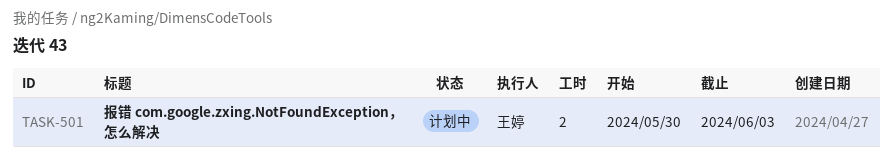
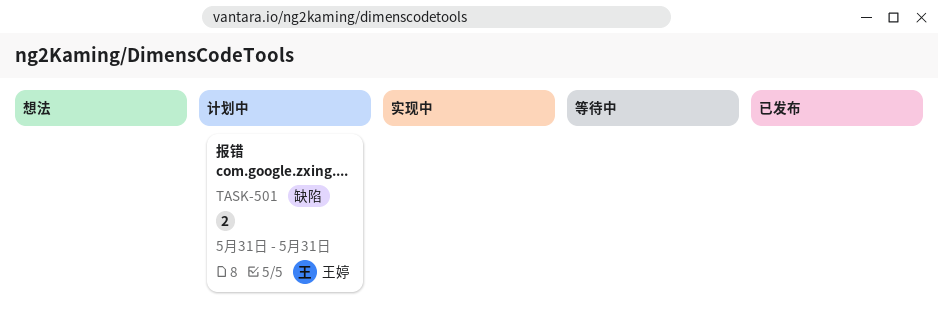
TASK-501, start: May 30 -> May 31
TASK-501, due: Jun 3 -> May 31

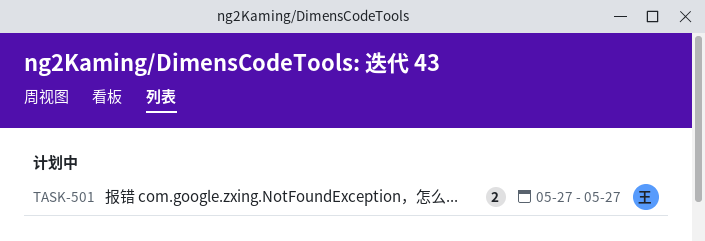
TASK-501, start: May 31 -> May 27
TASK-501, due: May 31 -> May 27

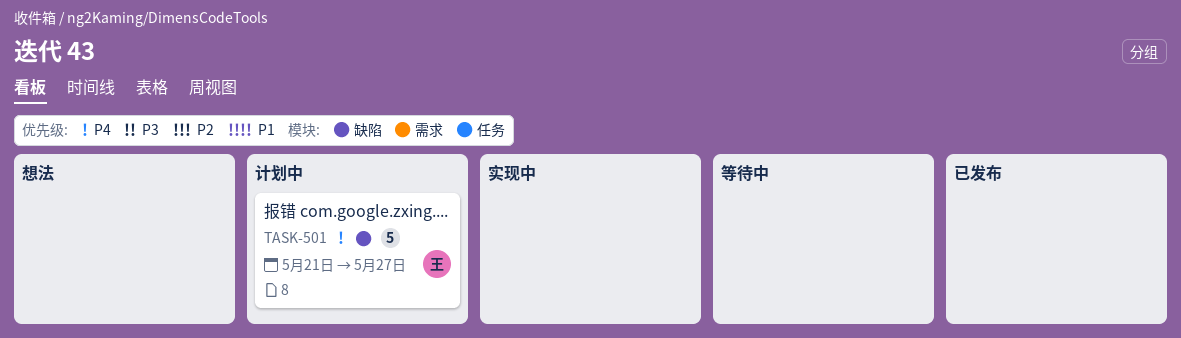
TASK-501, estimate: 2 -> 5
TASK-501, start: May 27 -> May 21

